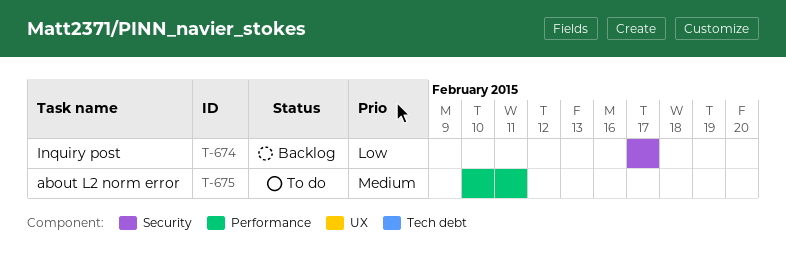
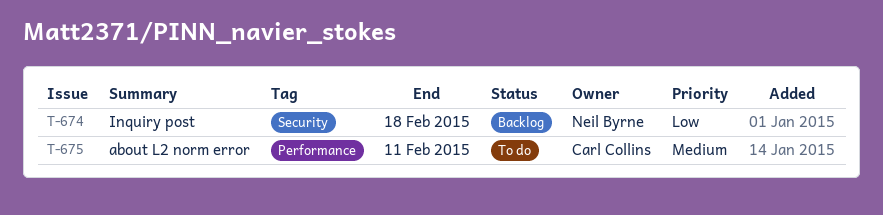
T-674, due: Feb 17 -> Feb 18

